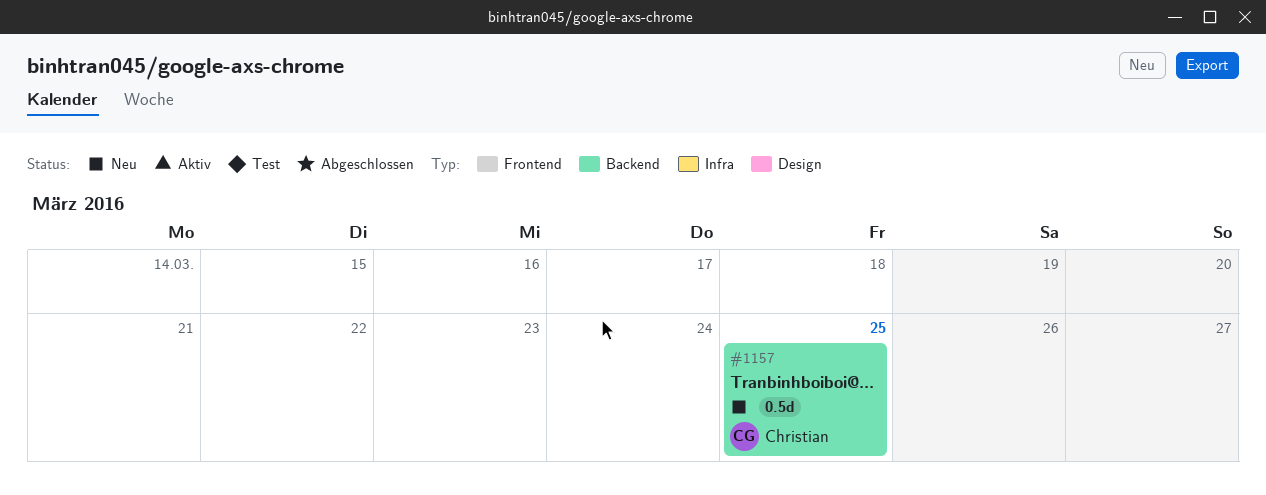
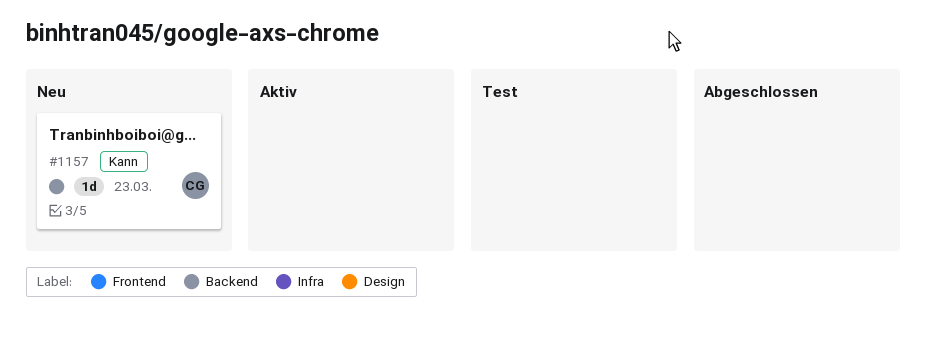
#1157, estimate: 0.5d -> 1d
#1157, due: Mar 25 -> Mar 23

